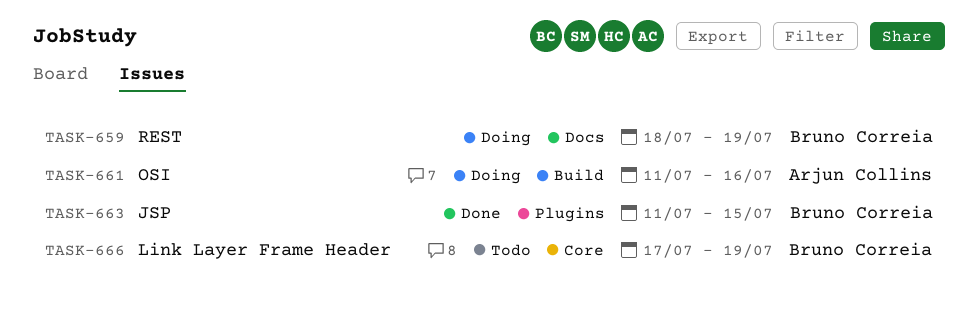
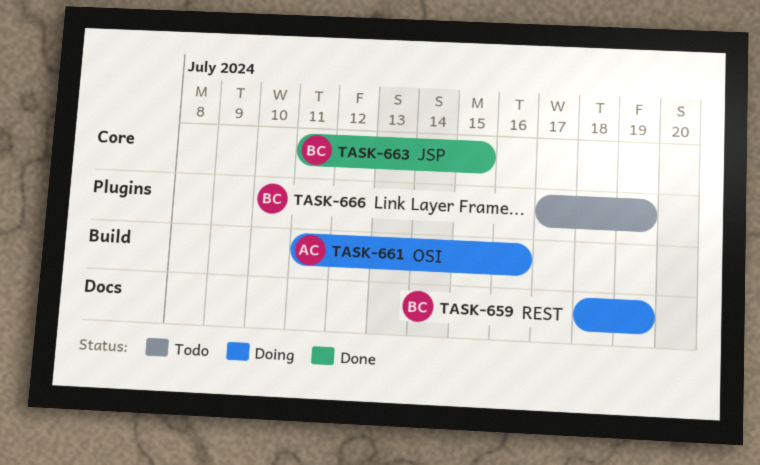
TASK-663, label: Plugins -> Core
TASK-666, label: Core -> Plugins

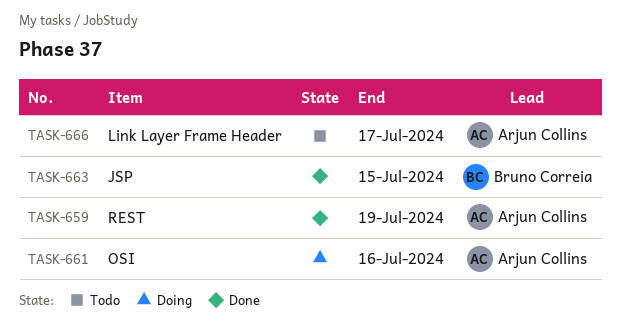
TASK-659, status: Doing -> Done
TASK-659, owner: Bruno Correia -> Arjun Collins
TASK-666, owner: Bruno Correia -> Arjun Collins
TASK-666, due: Jul 19 -> Jul 17

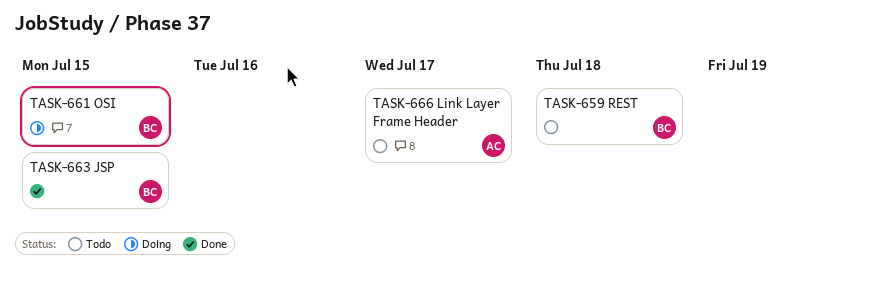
TASK-659, status: Done -> Todo
TASK-659, owner: Arjun Collins -> Bruno Correia
TASK-659, due: Jul 19 -> Jul 18
TASK-661, owner: Arjun Collins -> Bruno Correia
TASK-661, due: Jul 16 -> Jul 15

